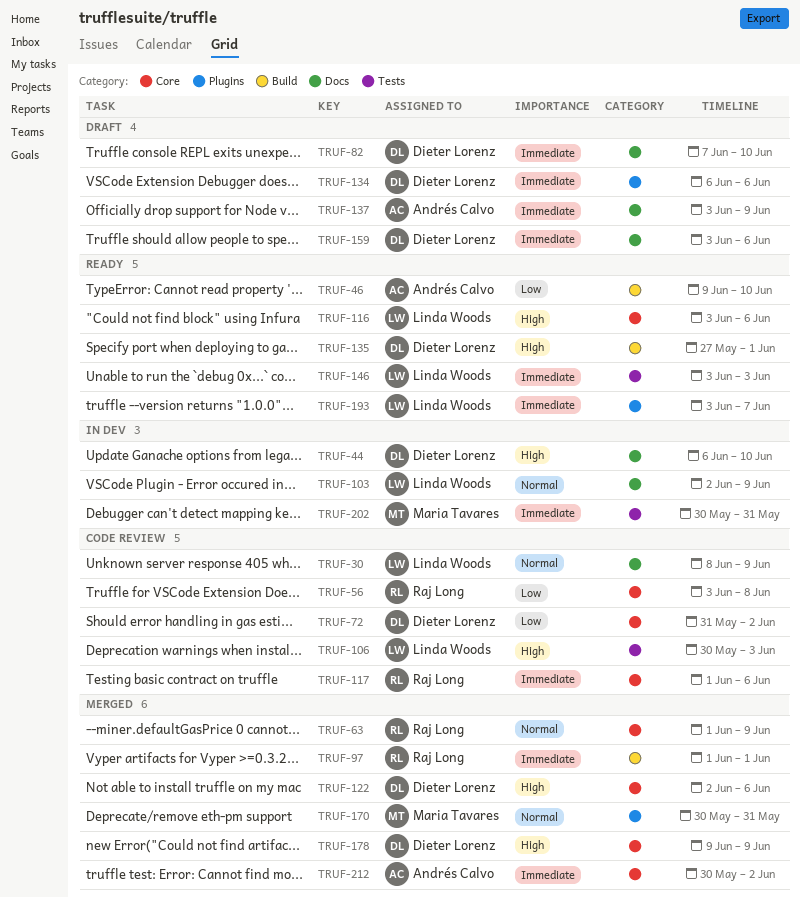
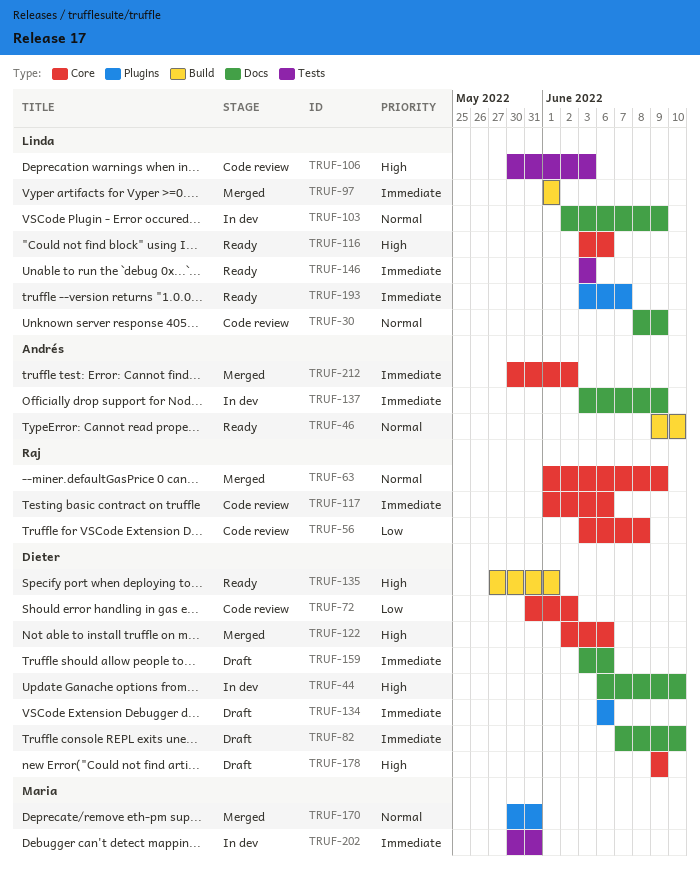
TRUF-46, priority: Low -> Normal
TRUF-97, owner: Raj Long -> Linda Woods
TRUF-137, status: Draft -> In dev
TRUF-178, status: Merged -> Draft

